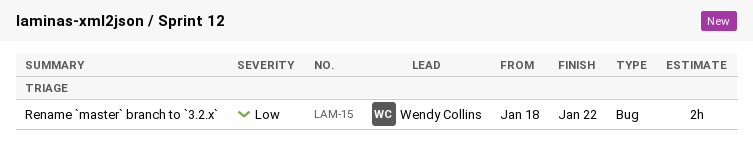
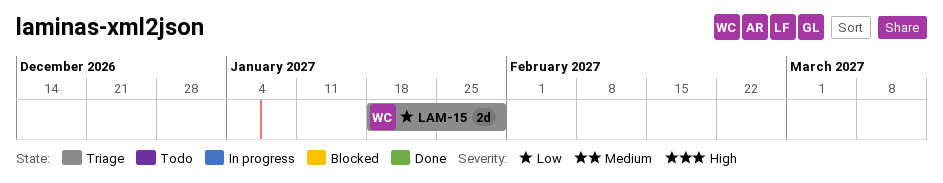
LAM-15, estimate: 2h -> 2d
LAM-15, due: Jan 22 -> Jan 29

